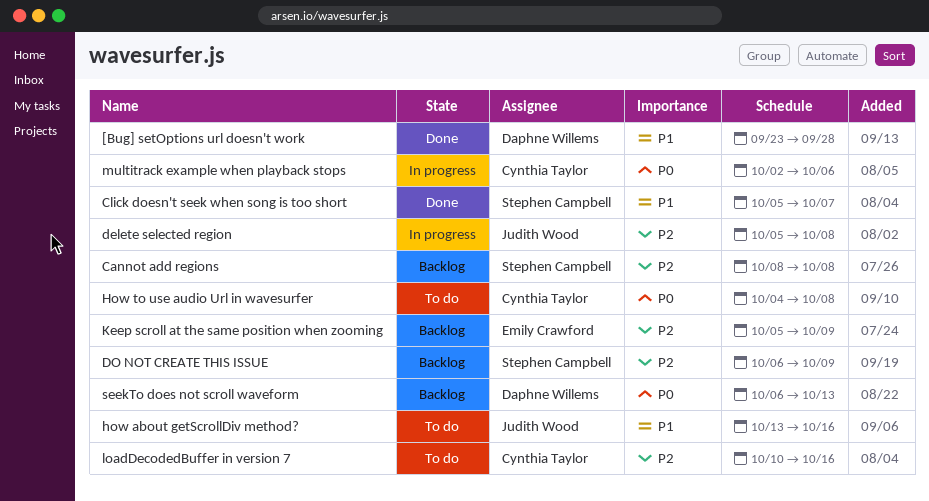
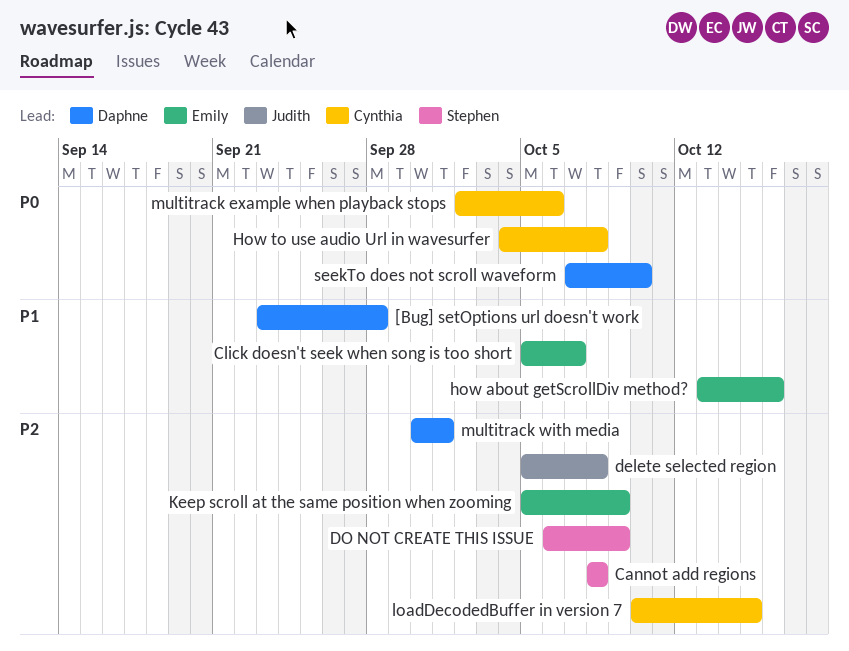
Click doesn't seek when song is too short, owner: Stephen Campbell -> Emily Crawford
how about getScrollDiv method?, owner: Judith Wood -> Emily Crawford
loadDecodedBuffer in version 7, due: Oct 16 -> Oct 15
multitrack with media: none -> present
seekTo does not scroll waveform, start: Oct 6 -> Oct 7
seekTo does not scroll waveform, due: Oct 13 -> Oct 10

